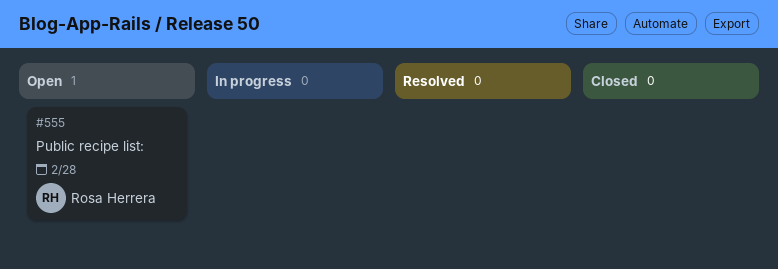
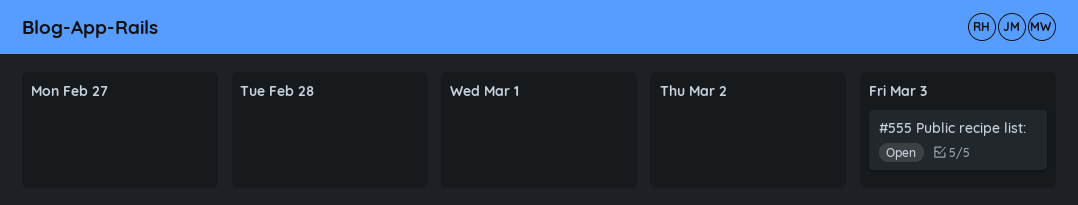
#555, due: Feb 28 -> Mar 3

